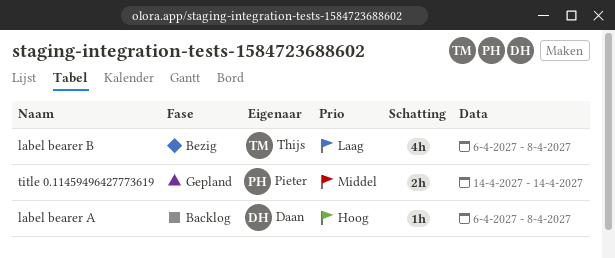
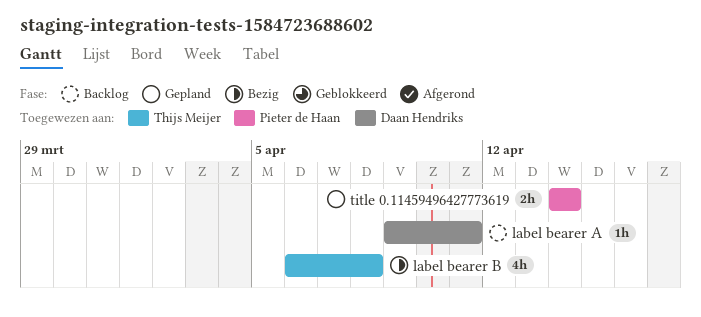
label bearer A, start: Apr 6 -> Apr 9
label bearer A, due: Apr 8 -> Apr 11

